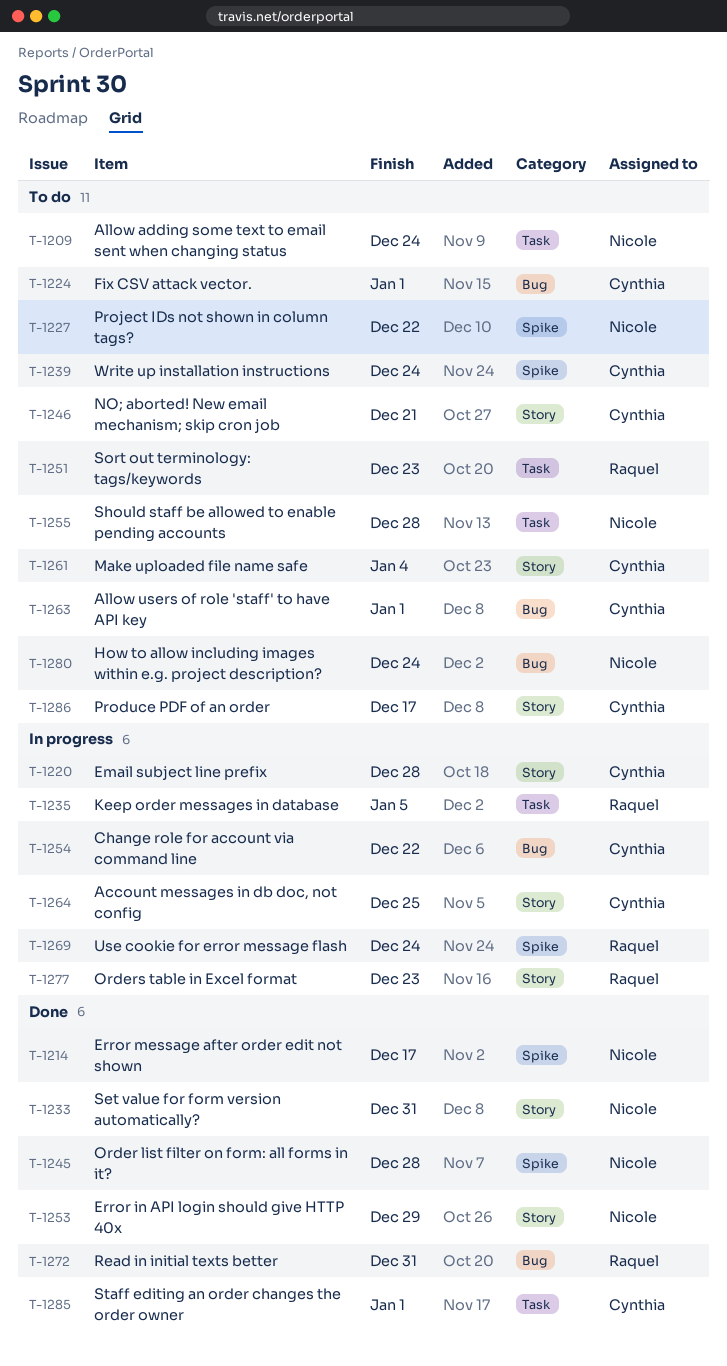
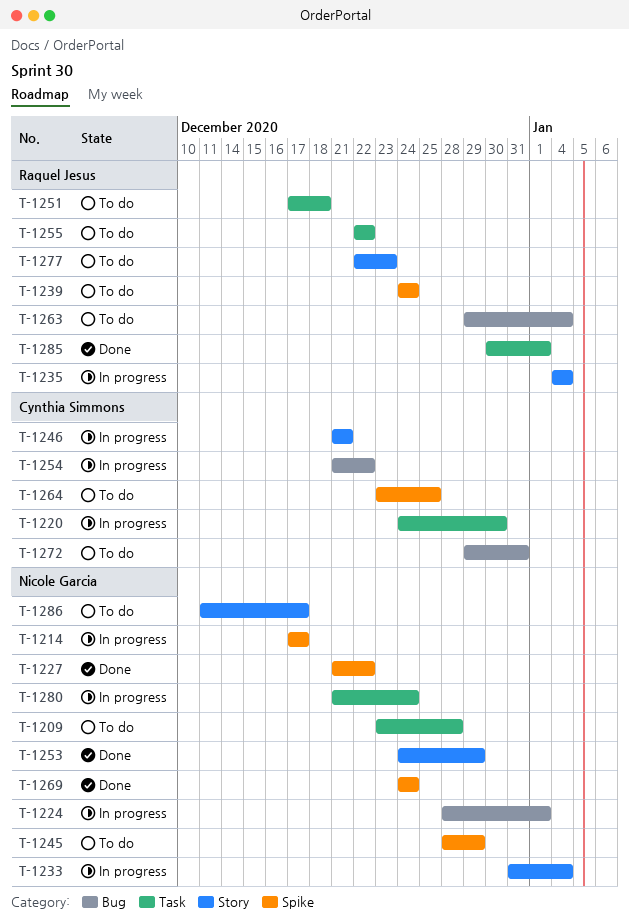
T-1209, due: Dec 24 -> Dec 28
T-1214, status: Done -> In progress
T-1220, label: Story -> Task
T-1220, due: Dec 28 -> Dec 30
T-1224, status: To do -> In progress
T-1224, owner: Cynthia Simmons -> Nicole Garcia
T-1227, status: To do -> Done
T-1233, status: Done -> In progress
T-1233, due: Dec 31 -> Jan 4
T-1235, label: Task -> Story
T-1235, due: Jan 5 -> Jan 4
T-1239, owner: Cynthia Simmons -> Raquel Jesus
T-1245, status: Done -> To do
T-1245, due: Dec 28 -> Dec 29
T-1246, status: To do -> In progress
T-1251, due: Dec 23 -> Dec 18
T-1255, owner: Nicole Garcia -> Raquel Jesus
T-1255, due: Dec 28 -> Dec 22
T-1261: present -> none
T-1263, owner: Cynthia Simmons -> Raquel Jesus
T-1263, due: Jan 1 -> Jan 4
T-1264, status: In progress -> To do
T-1264, label: Story -> Spike
T-1269, status: In progress -> Done
T-1269, owner: Raquel Jesus -> Nicole Garcia
T-1272, status: Done -> To do
T-1272, owner: Raquel Jesus -> Cynthia Simmons
T-1277, status: In progress -> To do
T-1280, status: To do -> In progress
T-1280, label: Bug -> Task
T-1285, owner: Cynthia Simmons -> Raquel Jesus
T-1286, owner: Cynthia Simmons -> Nicole Garcia

